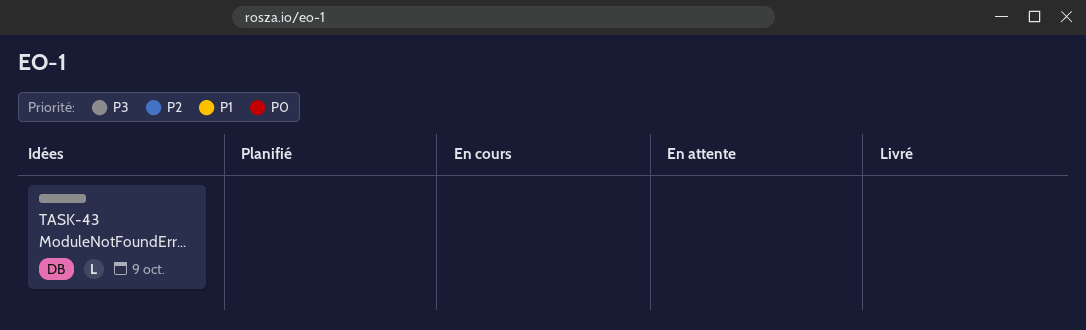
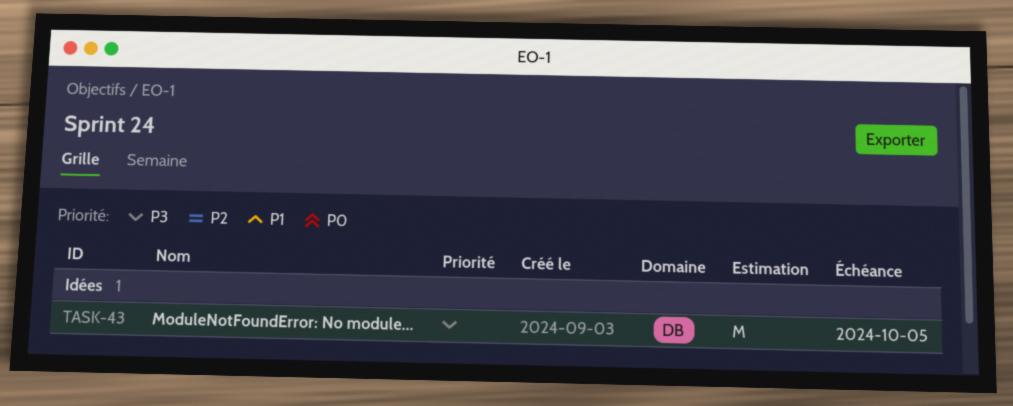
TASK-43, estimate: L -> M
TASK-43, due: Oct 9 -> Oct 5

